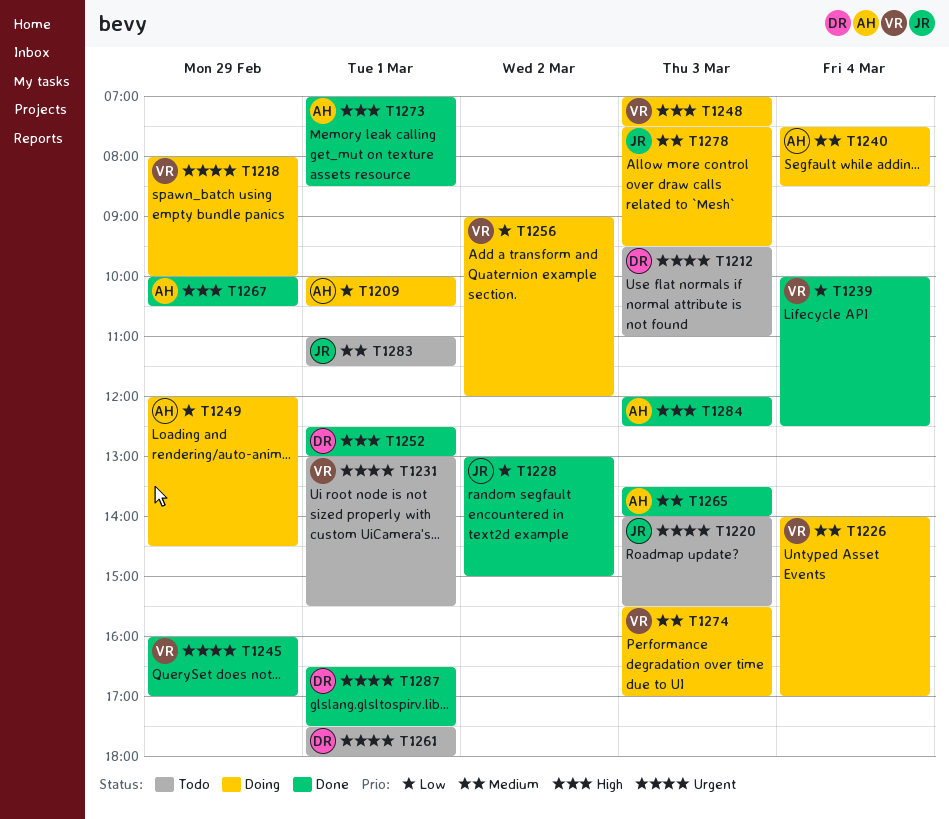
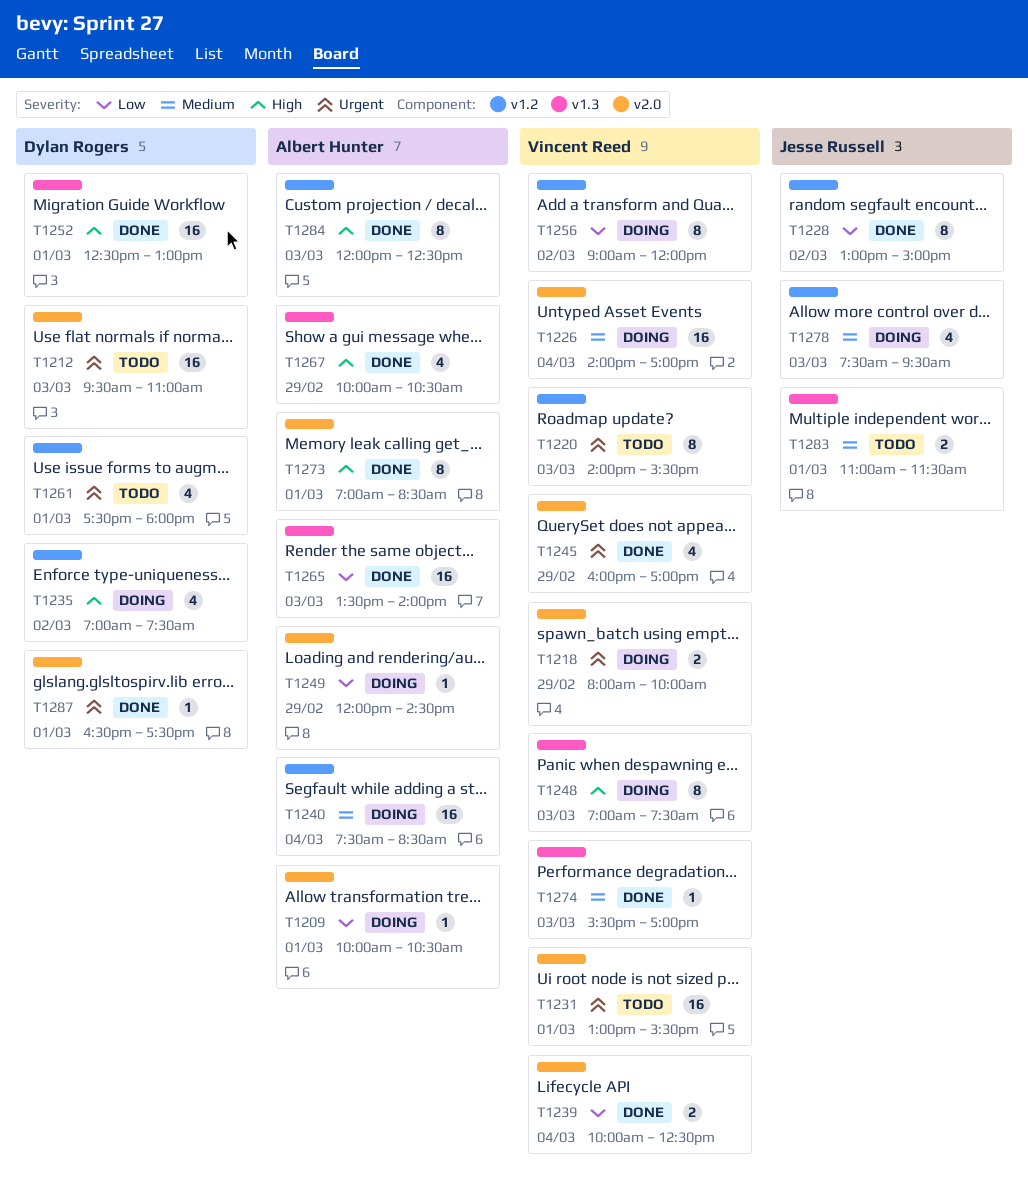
T1220, owner: Jesse Russell -> Vincent Reed
T1235: none -> present
T1265, priority: Medium -> Low
T1274, status: Doing -> Done

